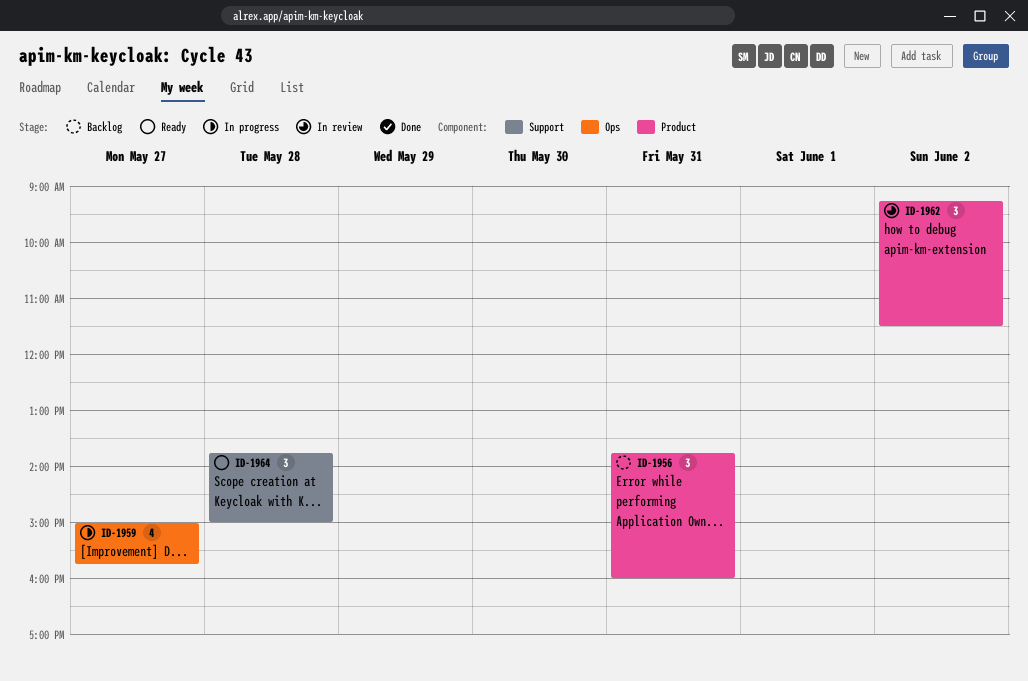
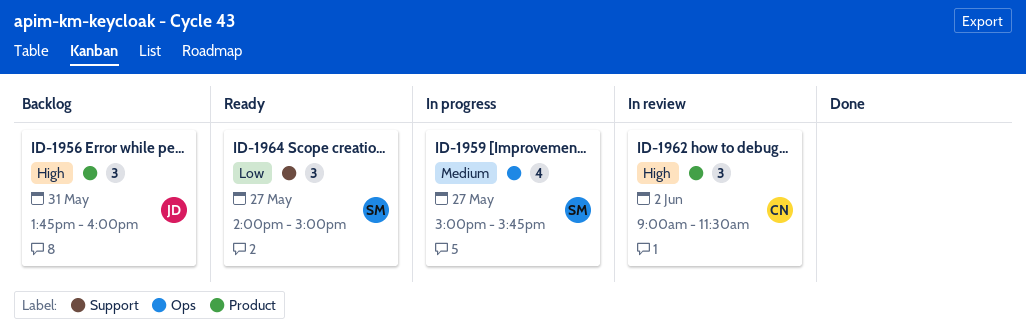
ID-1962, begins: 09:15 -> 09:00
ID-1964, day: May 28 -> May 27
ID-1964, begins: 13:45 -> 14:00

